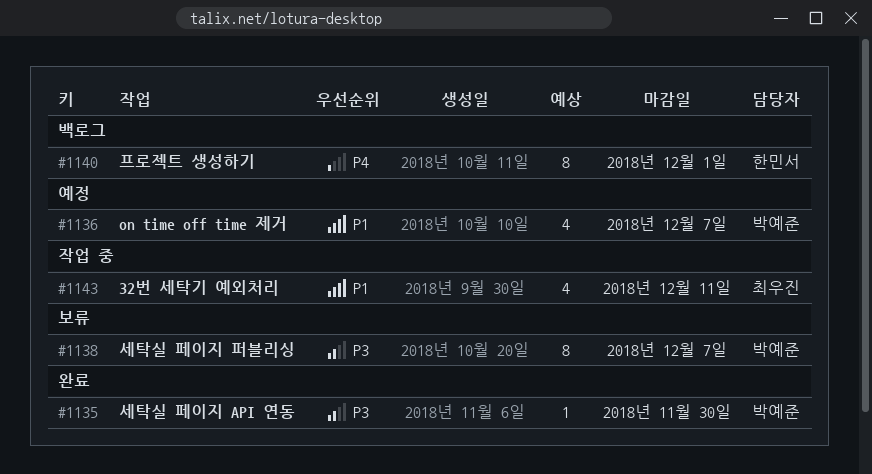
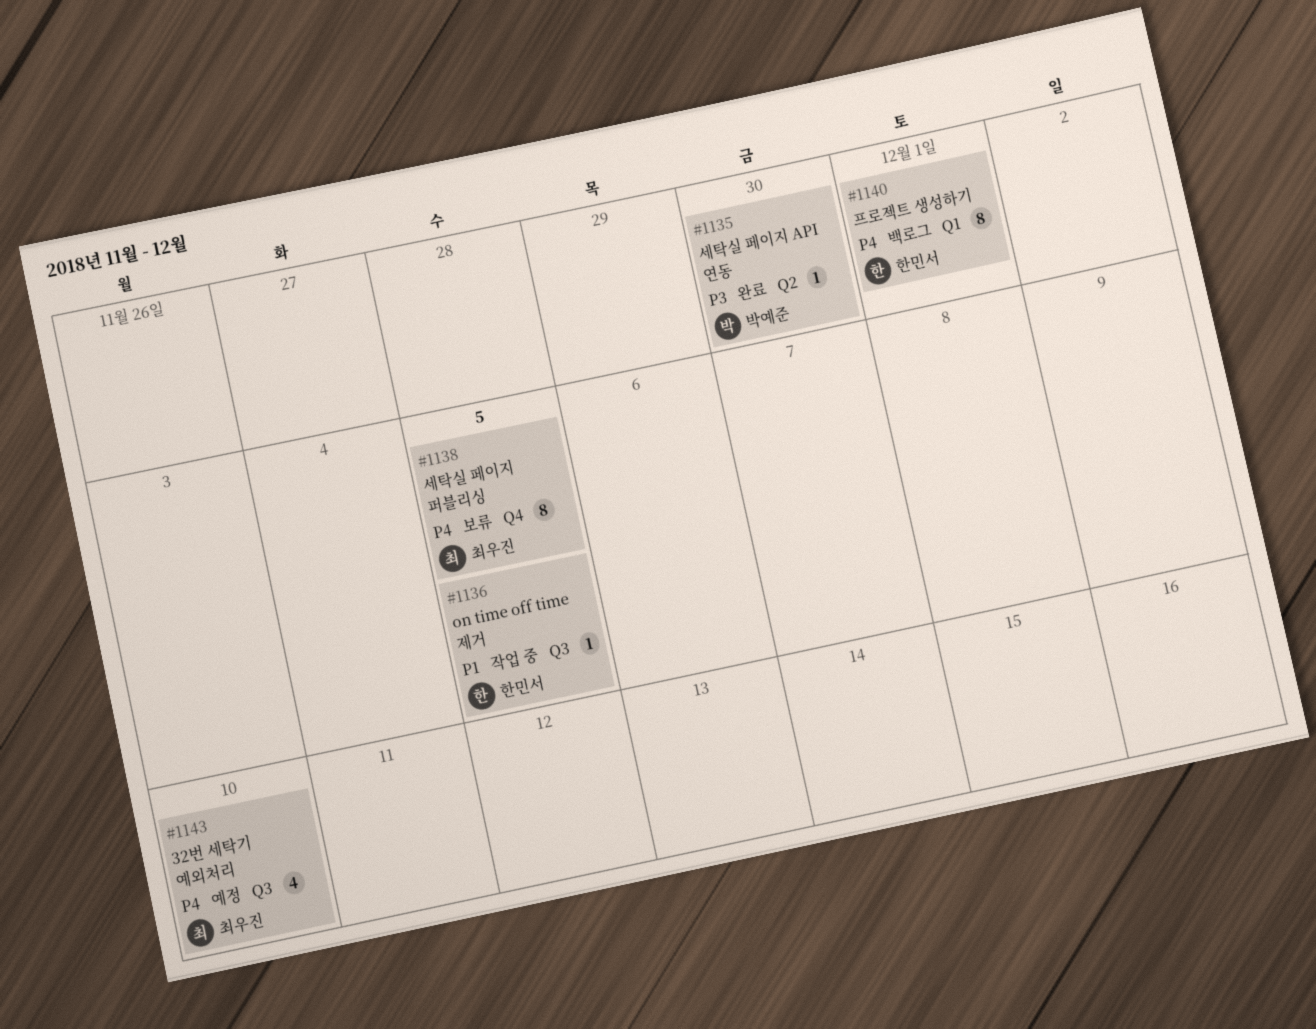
#1136, status: 예정 -> 작업 중
#1136, owner: 박예준 -> 한민서
#1136, estimate: 4 -> 1
#1136, due: Dec 7 -> Dec 5
#1138, owner: 박예준 -> 최우진
#1138, priority: P3 -> P4
#1138, due: Dec 7 -> Dec 5
#1143, status: 작업 중 -> 예정
#1143, priority: P1 -> P4
#1143, due: Dec 11 -> Dec 10

